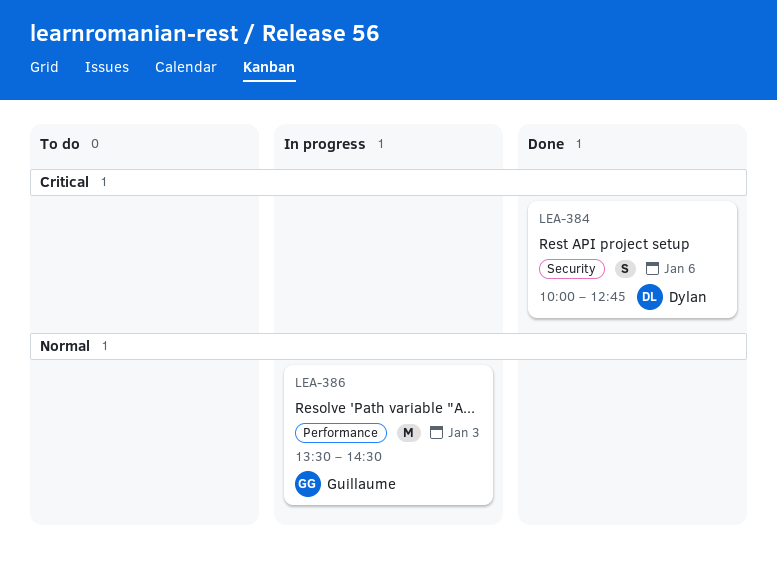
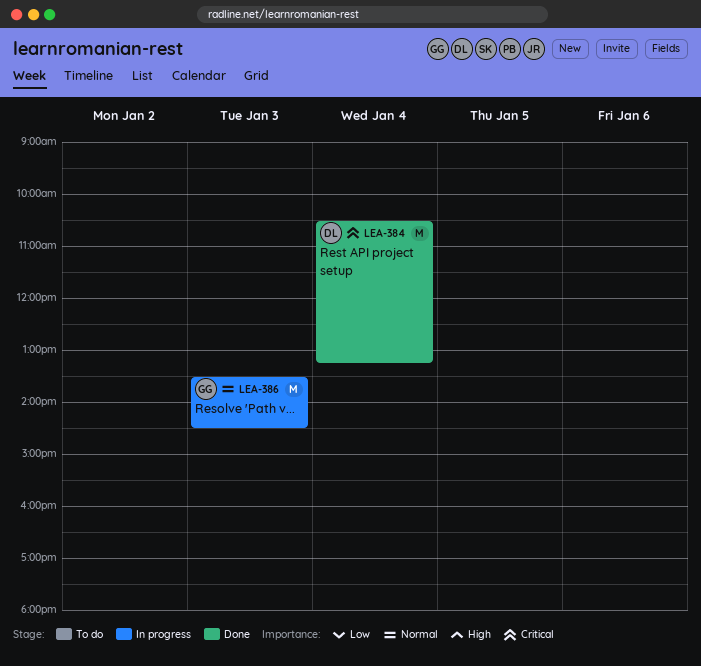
LEA-384, estimate: S -> M
LEA-384, day: Jan 6 -> Jan 4
LEA-384, begins: 10:00 -> 10:30
LEA-384, ends: 12:45 -> 13:15

